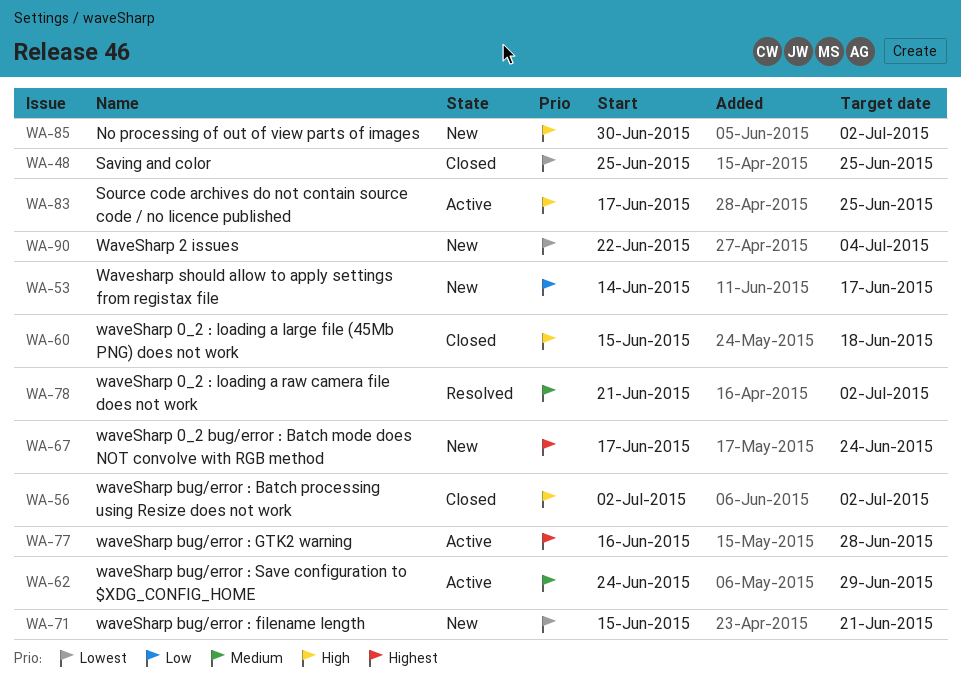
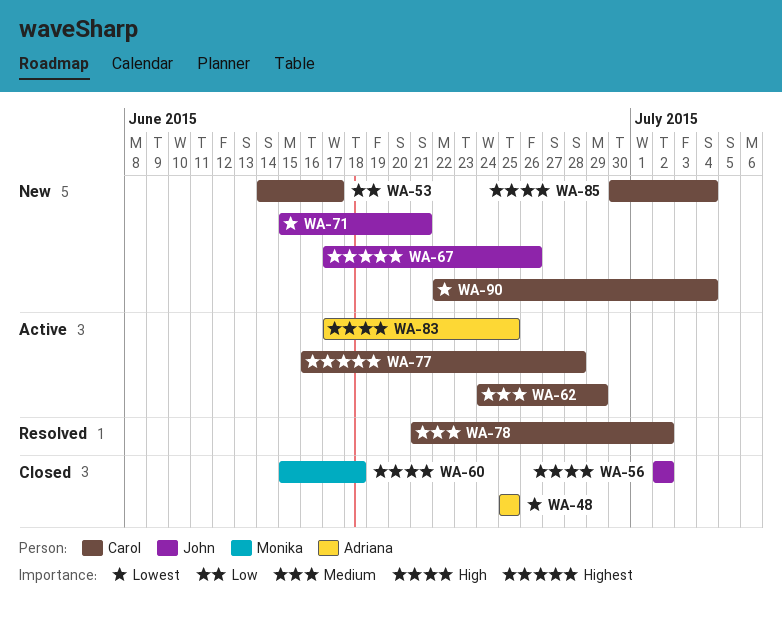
WA-67, due: Jun 24 -> Jun 26
WA-85, due: Jul 2 -> Jul 4

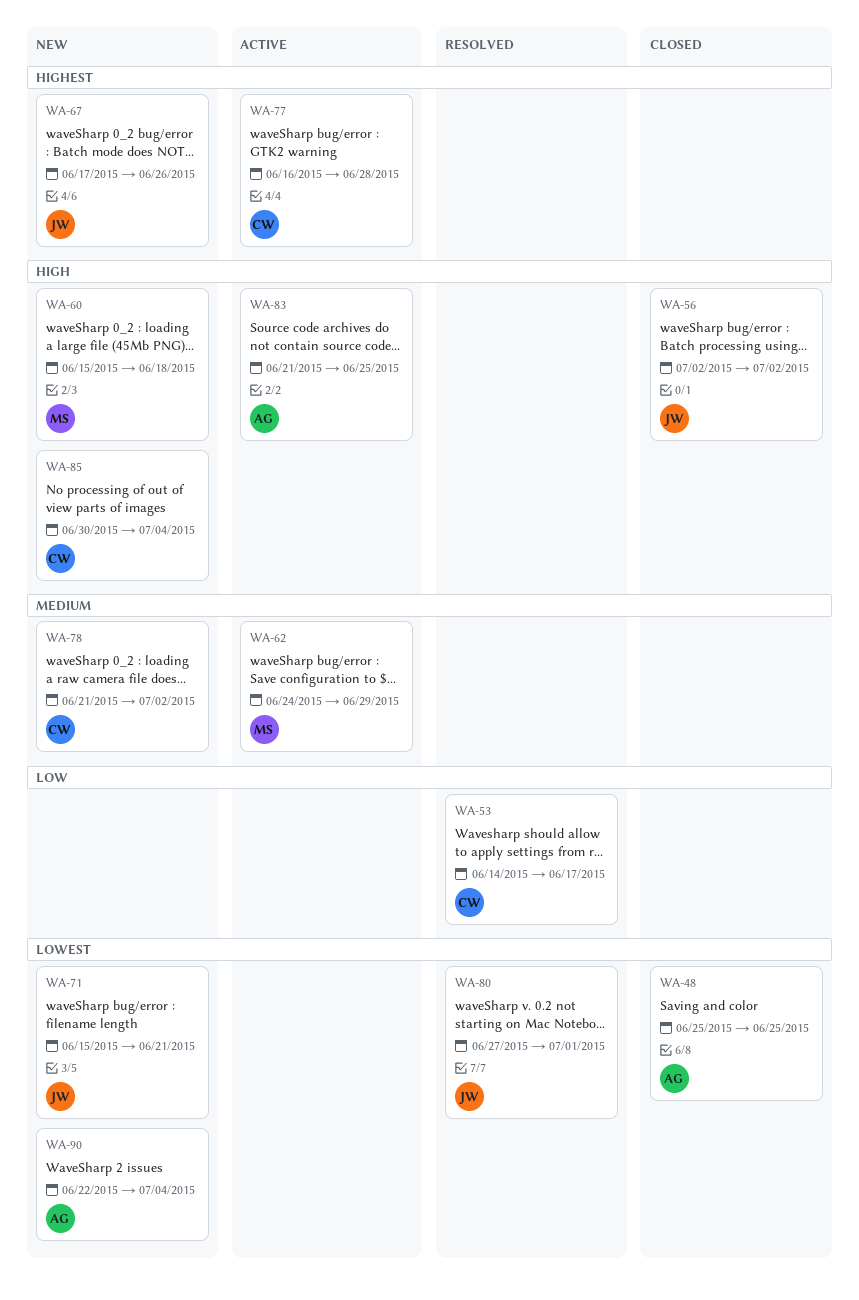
WA-53, status: New -> Resolved
WA-60, status: Closed -> New
WA-62, owner: Carol -> Monika
WA-78, status: Resolved -> New
WA-80: none -> present
WA-83, start: Jun 17 -> Jun 21
WA-90, owner: Carol -> Adriana

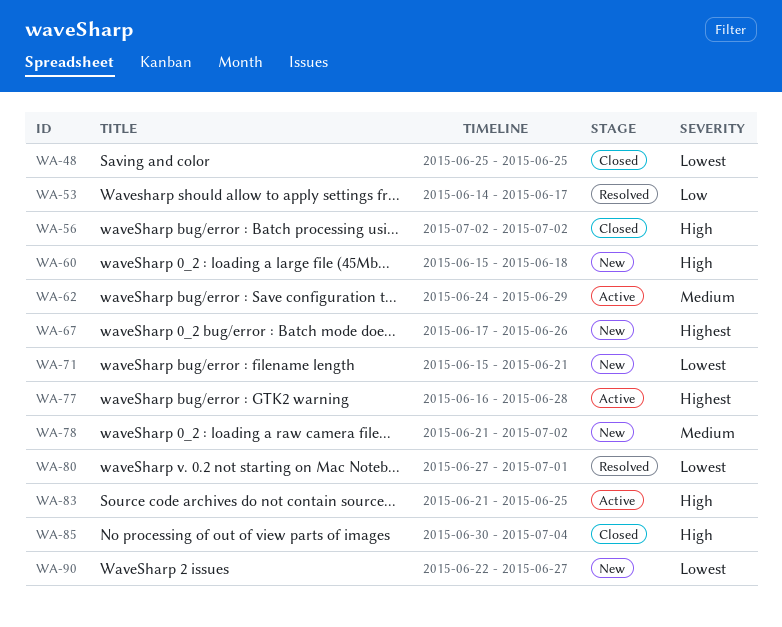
WA-85, status: New -> Closed
WA-90, due: Jul 4 -> Jun 27

